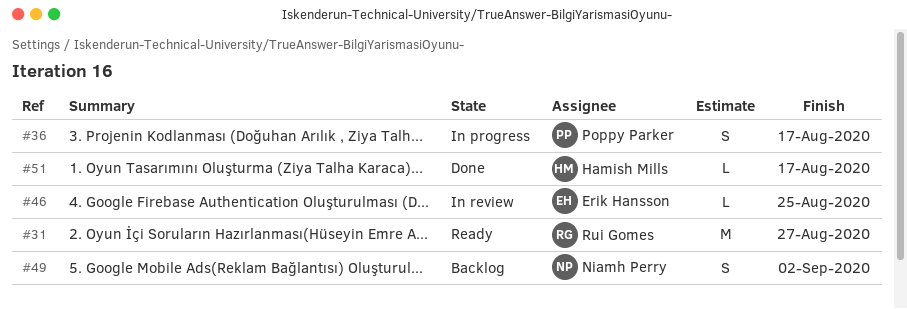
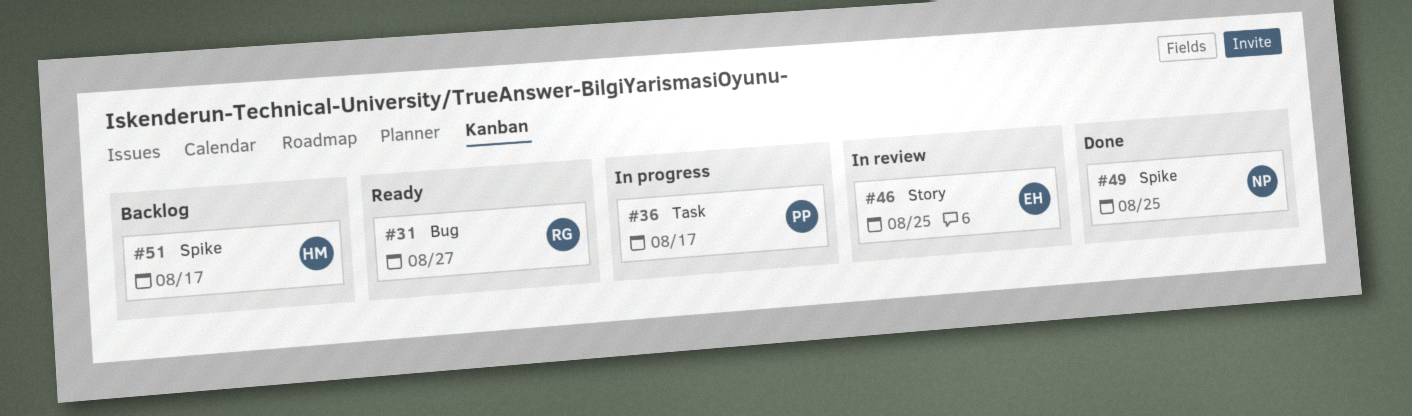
#49, status: Backlog -> Done
#49, due: Sep 2 -> Aug 25
#51, status: Done -> Backlog

